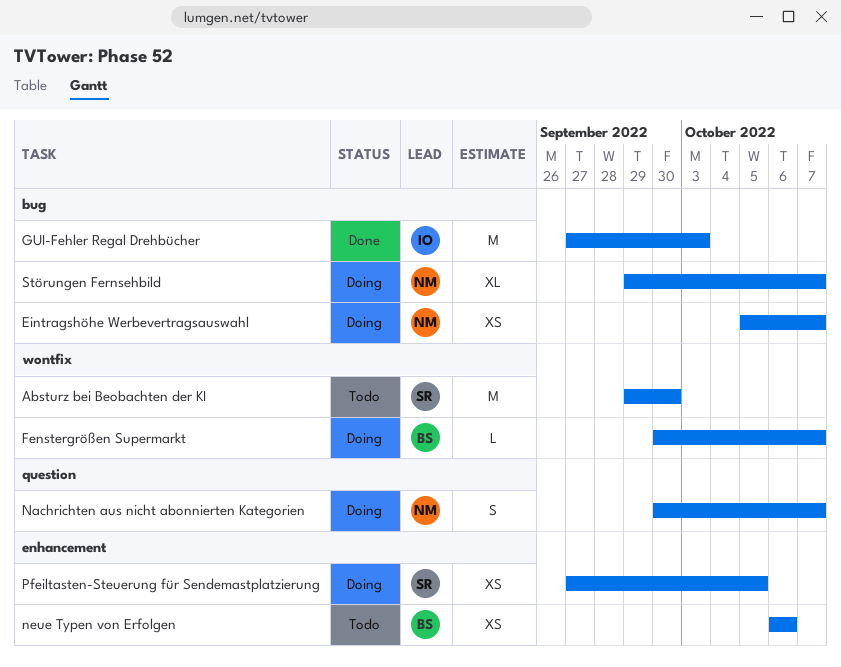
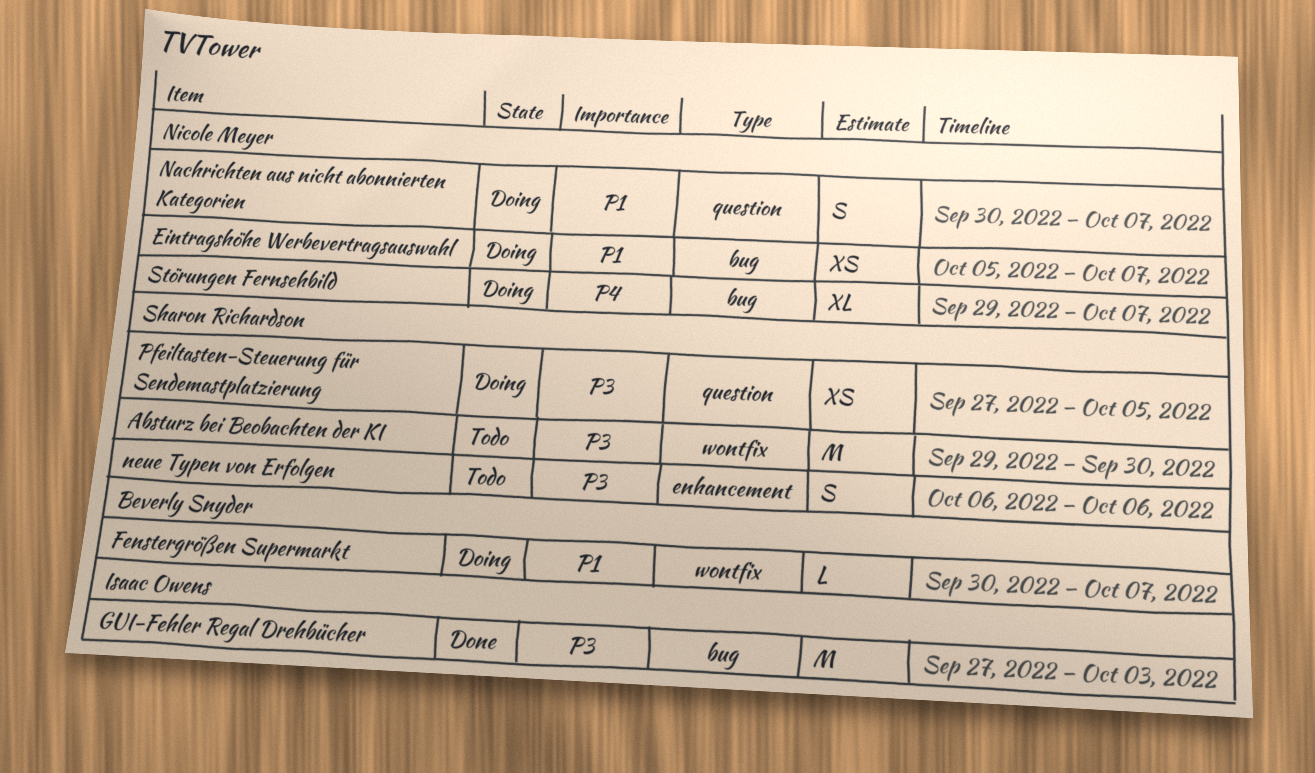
neue Typen von Erfolgen, owner: Beverly Snyder -> Sharon Richardson
neue Typen von Erfolgen, estimate: XS -> S
Pfeiltasten-Steuerung für Sendemastplatzierung, label: enhancement -> question

